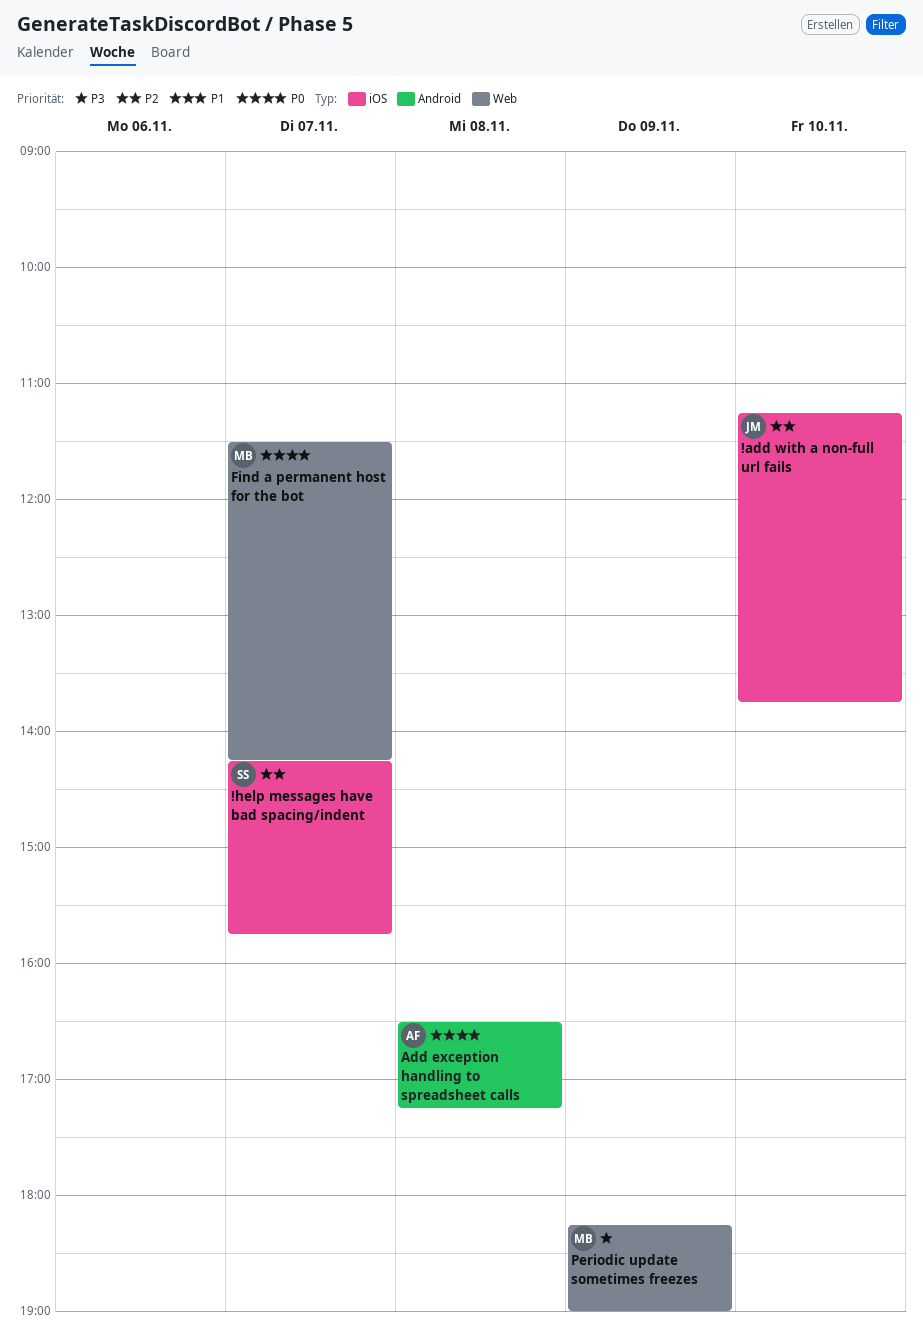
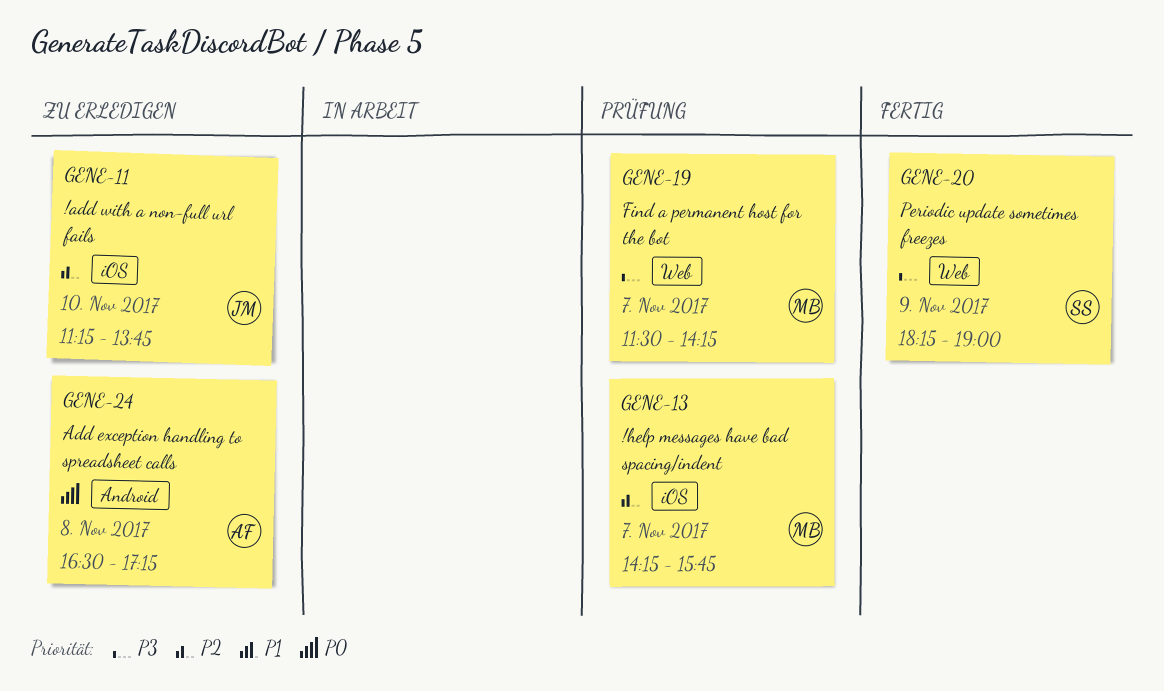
!help messages have bad spacing/indent, owner: SS -> MB
Find a permanent host for the bot, priority: P0 -> P3
Periodic update sometimes freezes, owner: MB -> SS

